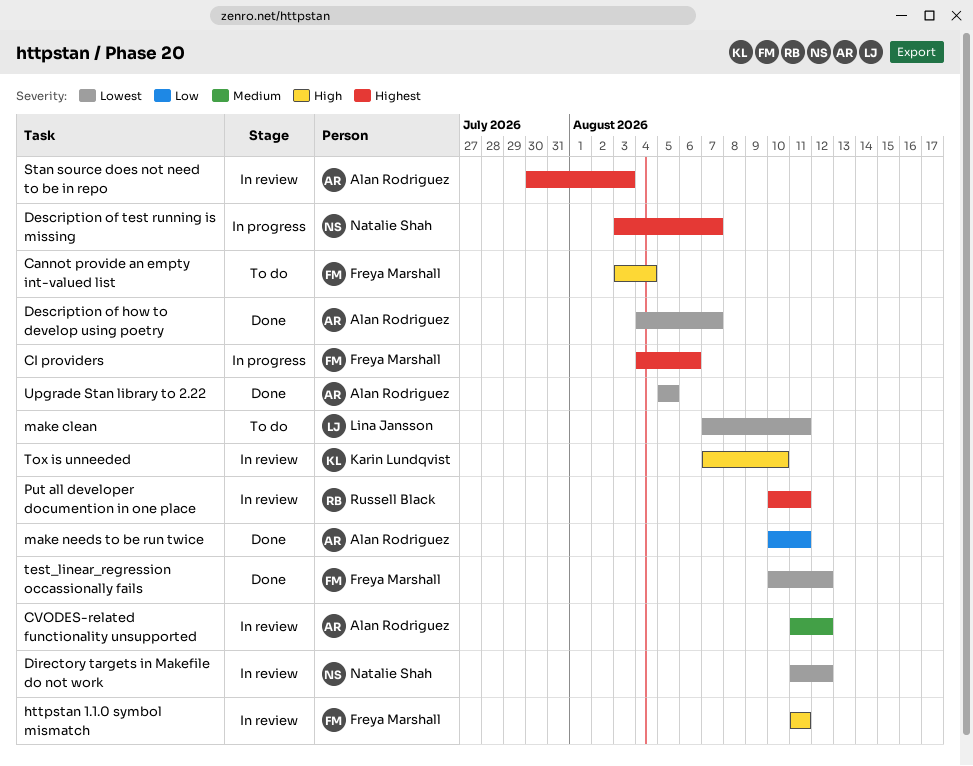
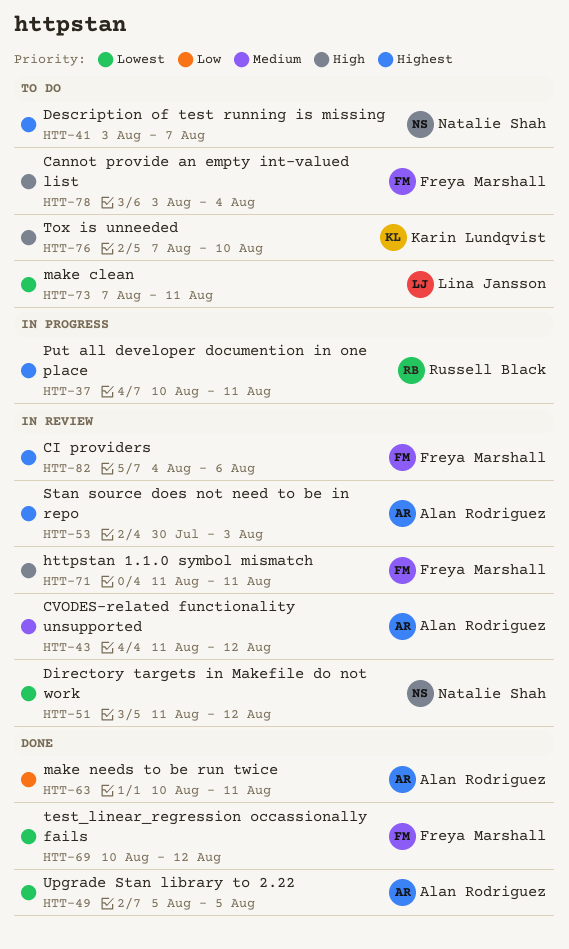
CI providers, status: In progress -> In review
Description of how to develop using poetry: present -> none
Description of test running is missing, status: In progress -> To do
Put all developer documention in one place, status: In review -> In progress
Tox is unneeded, status: In review -> To do

